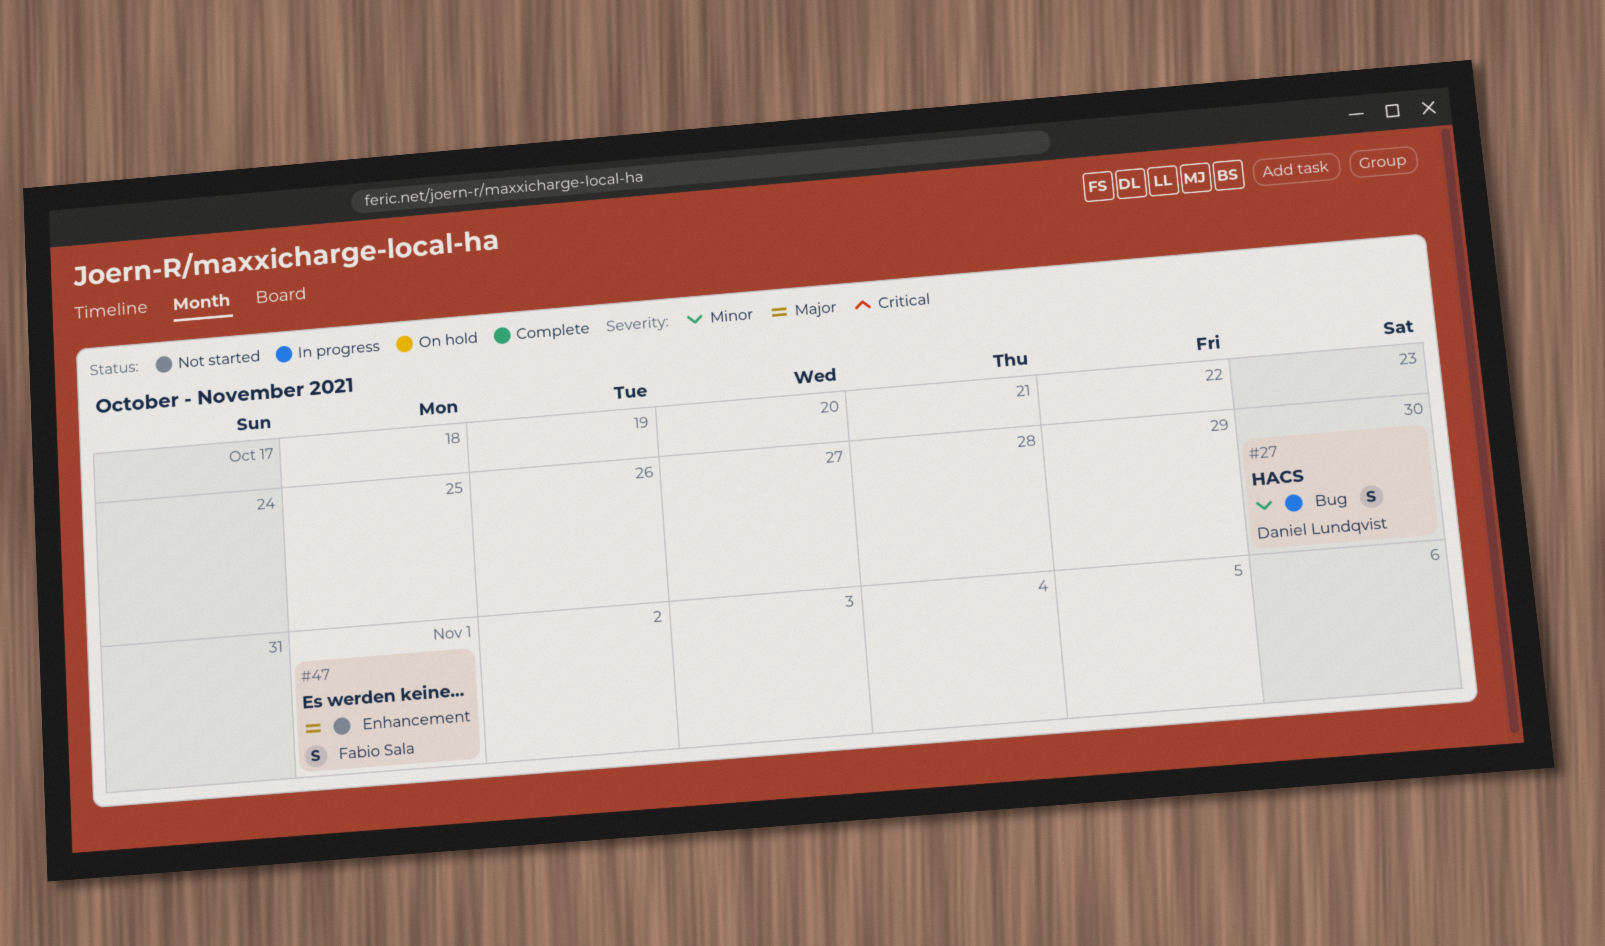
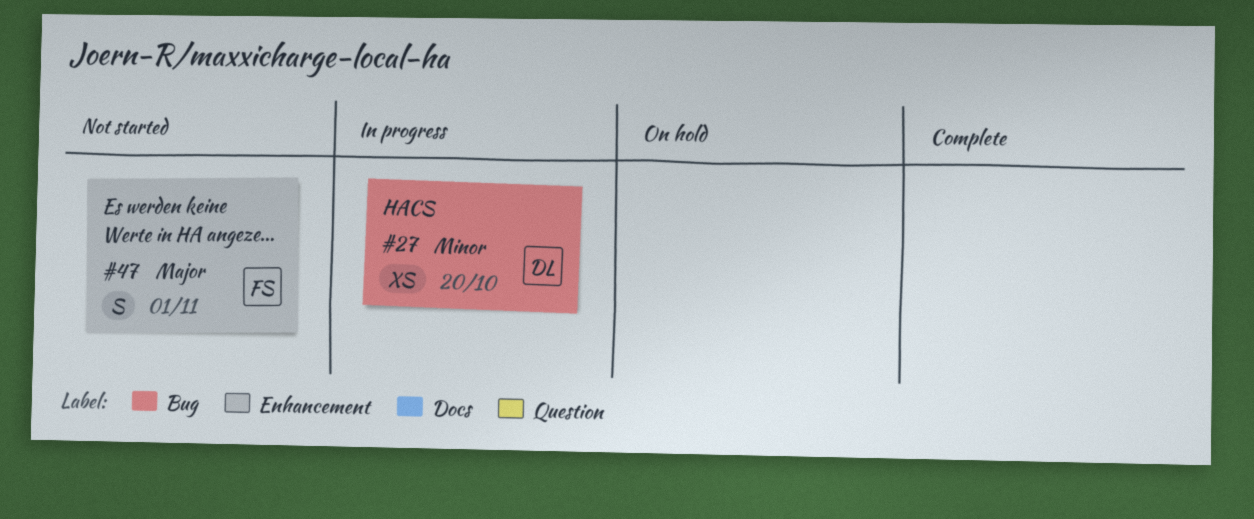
#27, estimate: S -> XS
#27, due: Oct 30 -> Oct 20

